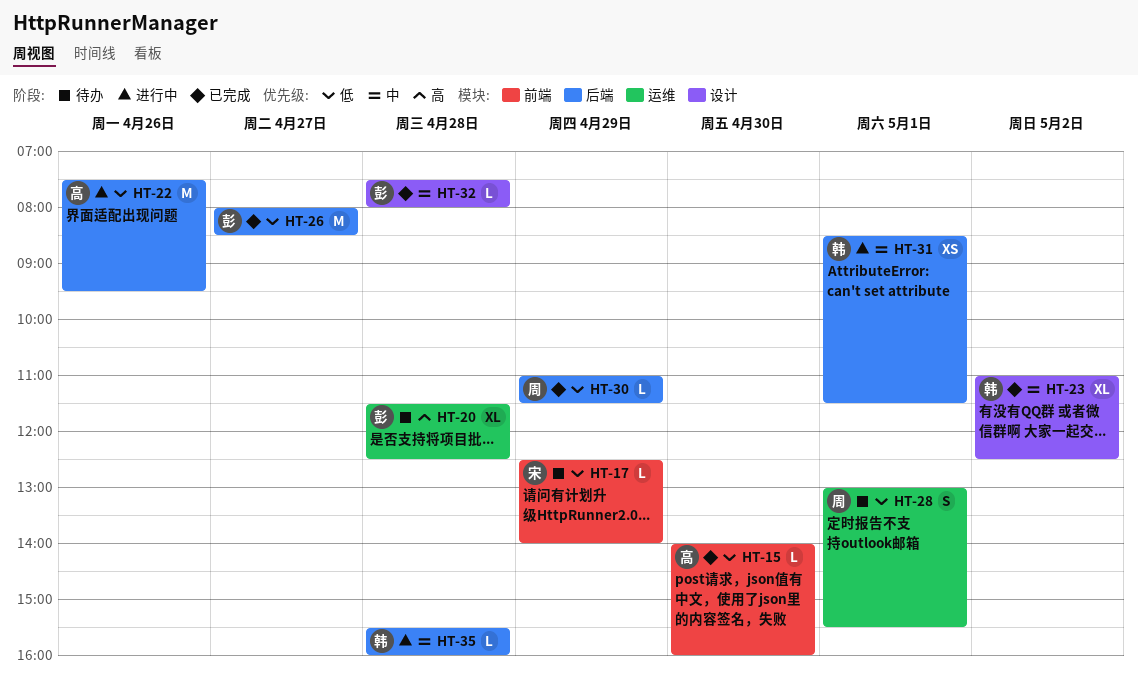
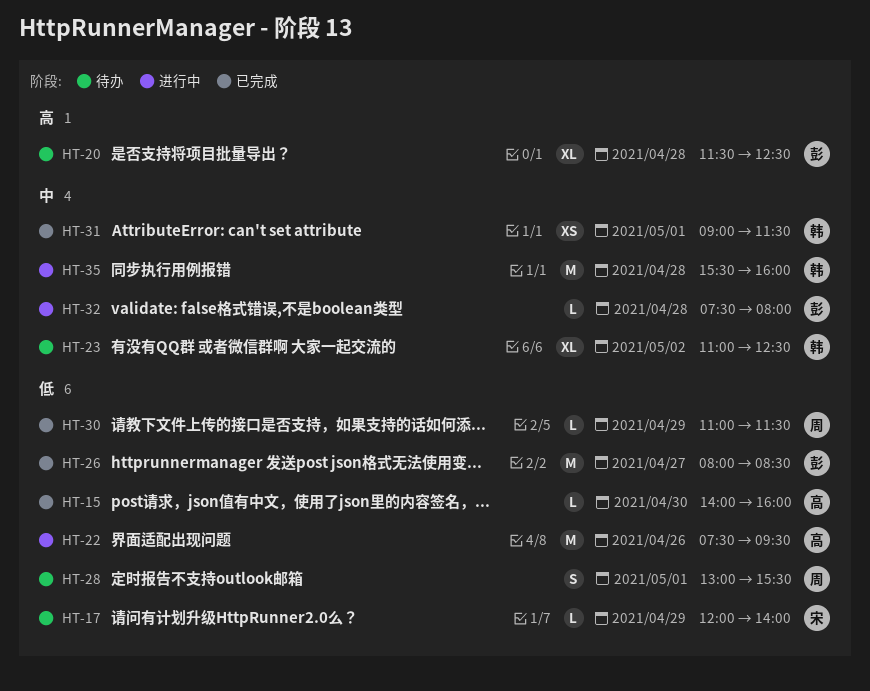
HT-17, begins: 12:30 -> 12:00
HT-23, status: 已完成 -> 待办
HT-31, status: 进行中 -> 已完成
HT-31, begins: 08:30 -> 09:00
HT-32, status: 已完成 -> 进行中
HT-35, estimate: L -> M

